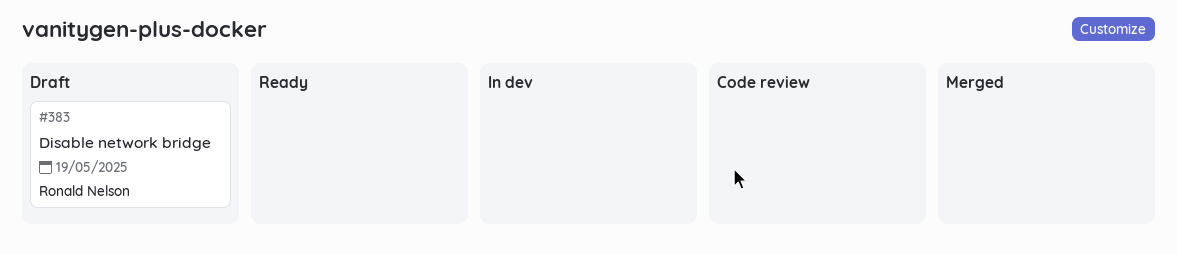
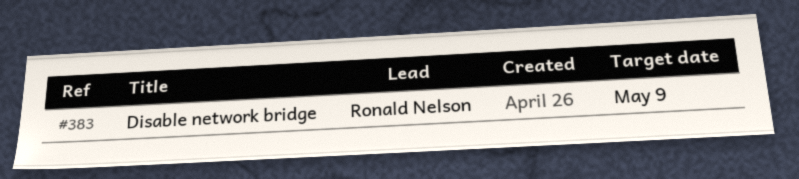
#383, due: May 19 -> May 9

